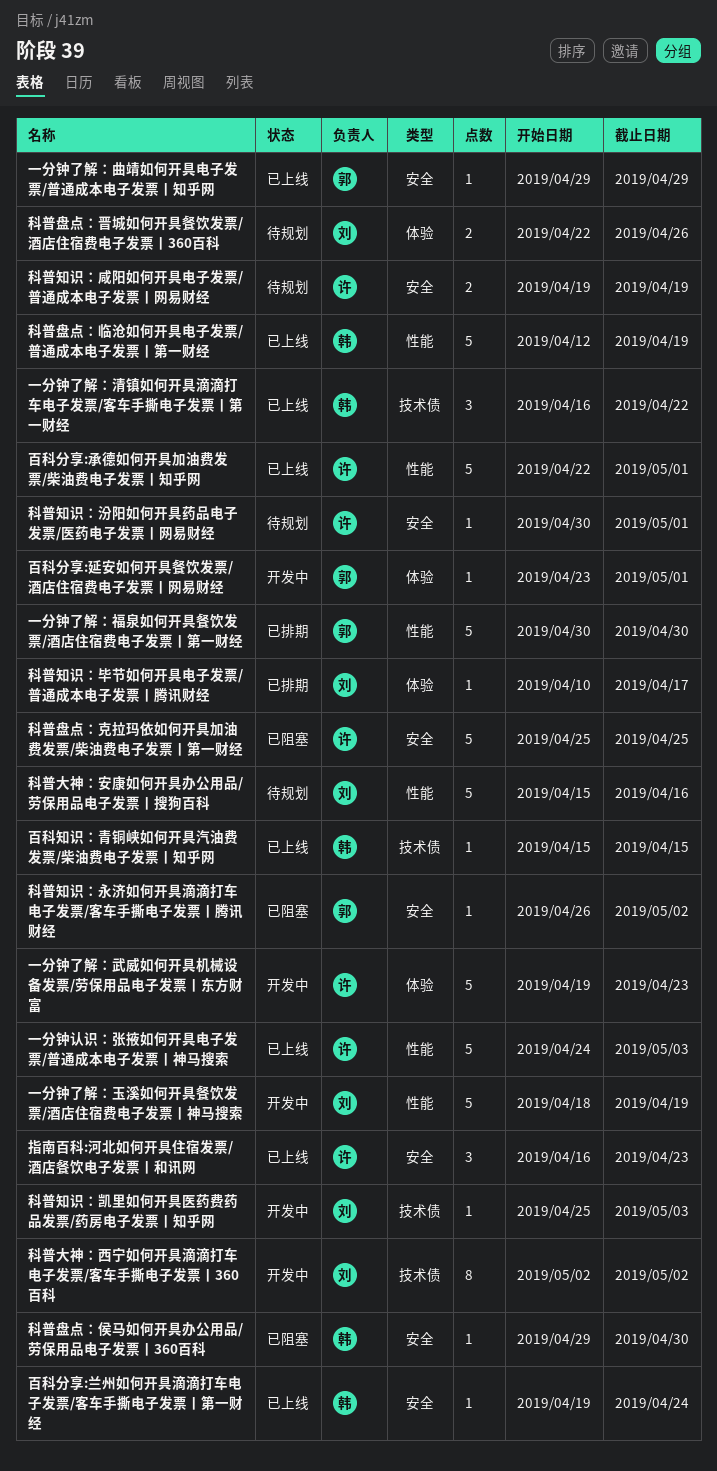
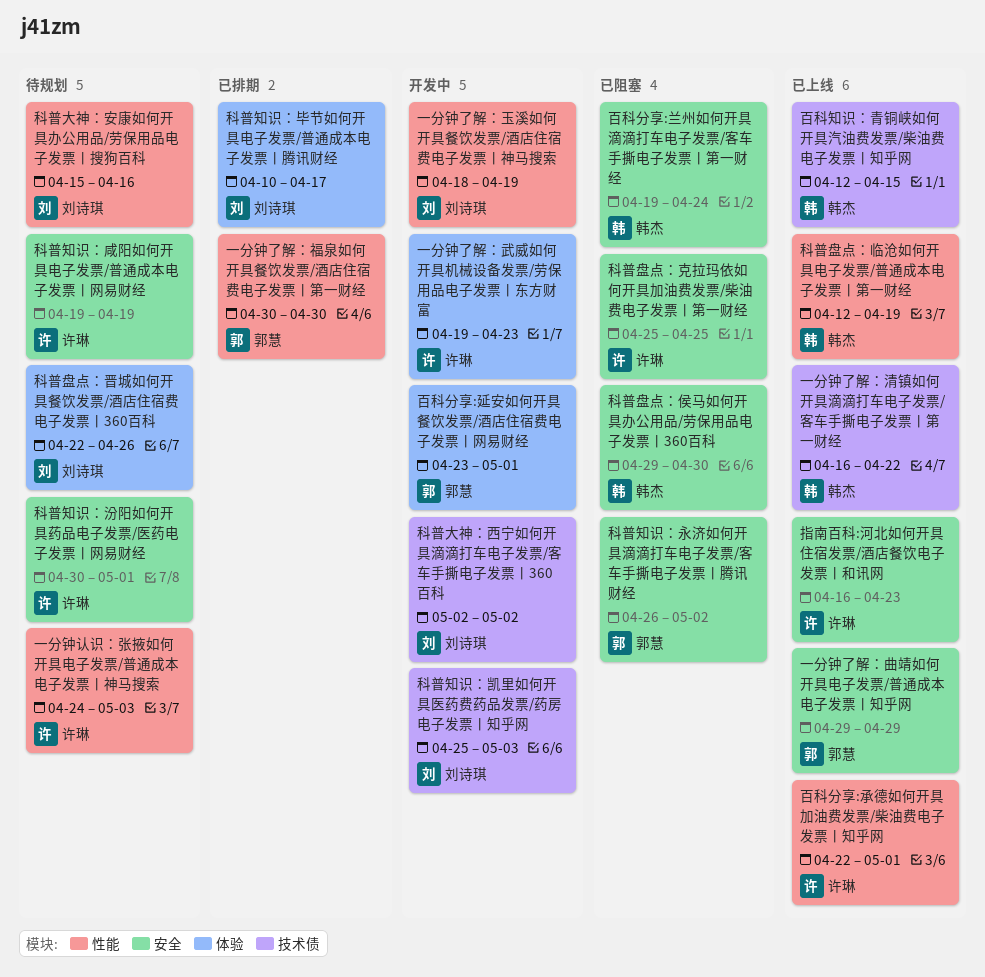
一分钟认识：张掖如何开具电子发票/普通成本电子发票丨神马搜索, status: 已上线 -> 待规划
百科分享:兰州如何开具滴滴打车电子发票/客车手撕电子发票丨第一财经, status: 已上线 -> 已阻塞
百科知识：青铜峡如何开具汽油费发票/柴油费电子发票丨知乎网, start: Apr 15 -> Apr 12

